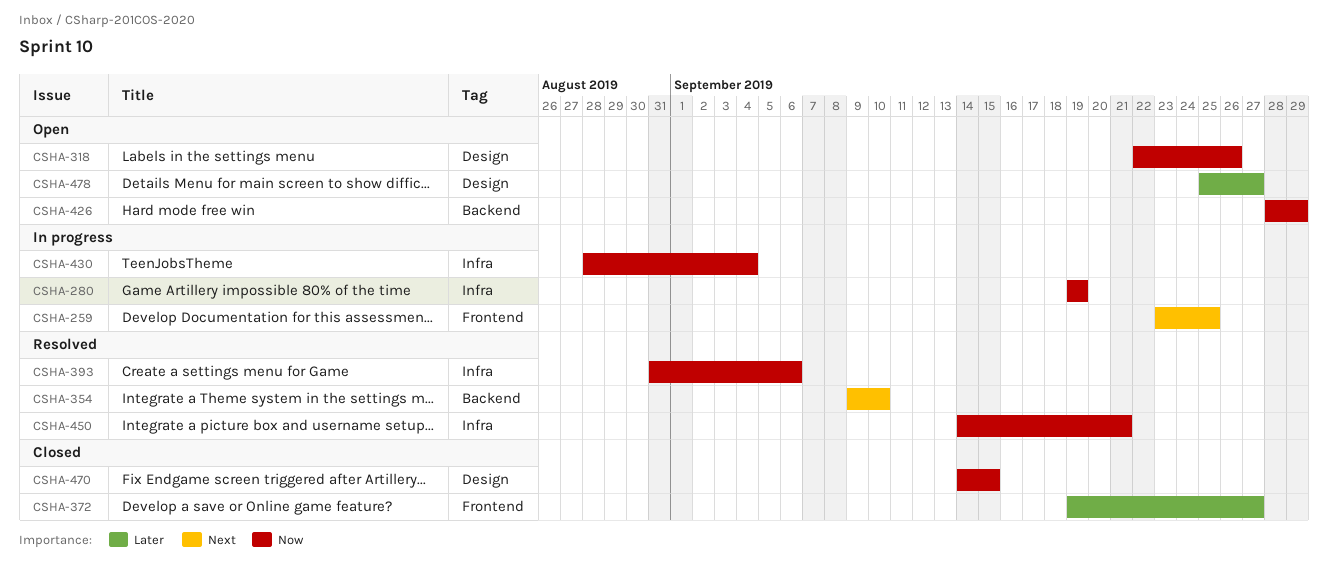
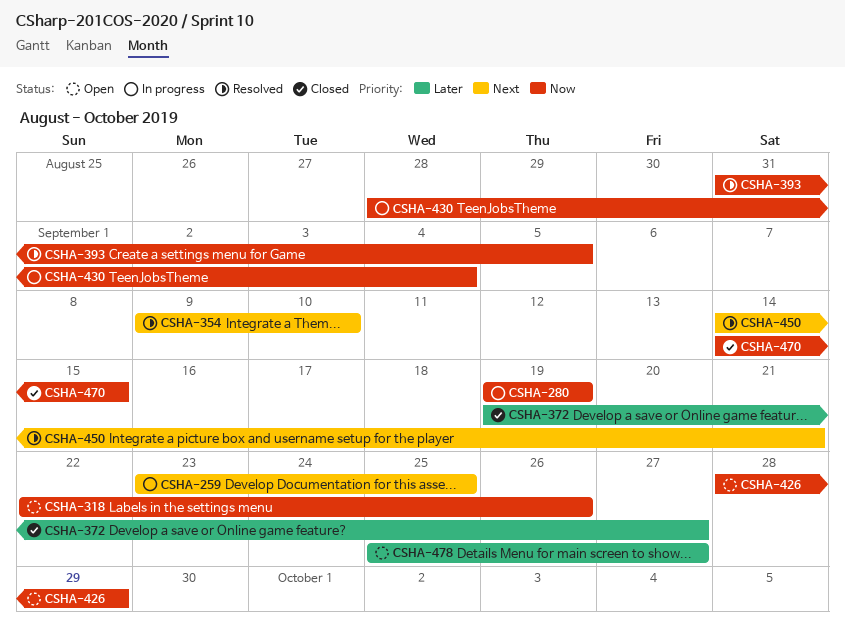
CSHA-393, due: Sep 6 -> Sep 5
CSHA-450, priority: Now -> Next

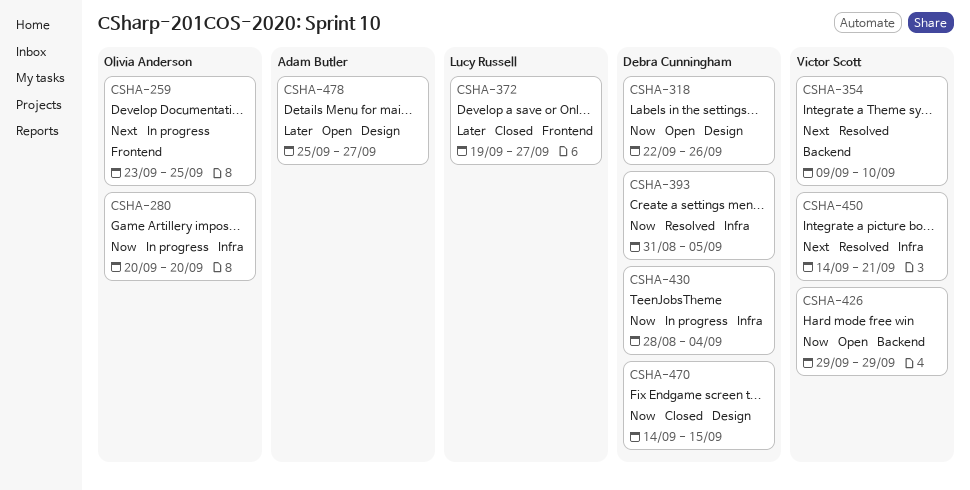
CSHA-280, start: Sep 19 -> Sep 20
CSHA-280, due: Sep 19 -> Sep 20
CSHA-426, start: Sep 28 -> Sep 29

